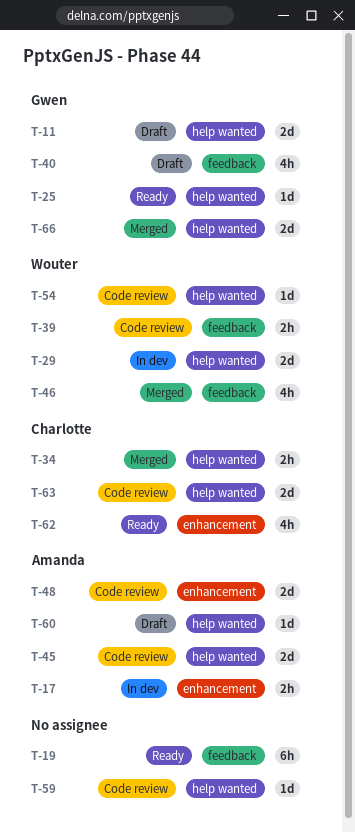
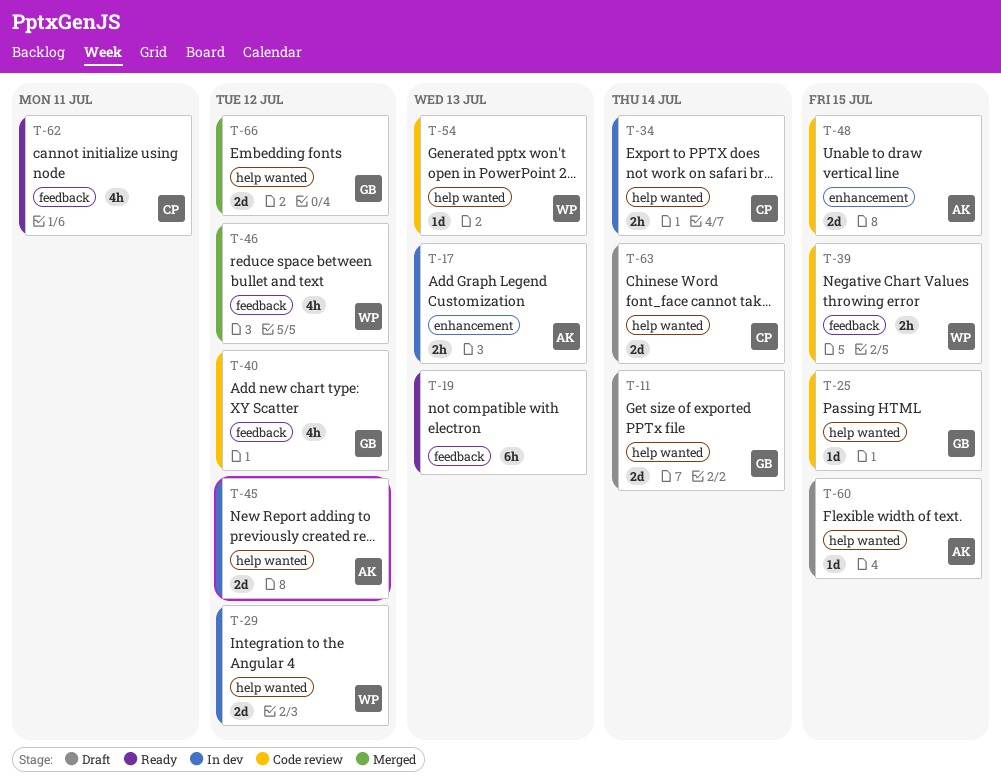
T-25, status: Ready -> Code review
T-34, status: Merged -> In dev
T-40, status: Draft -> Code review
T-45, status: Code review -> In dev
T-59: present -> none
T-62, label: enhancement -> feedback
T-63, status: Code review -> Draft

